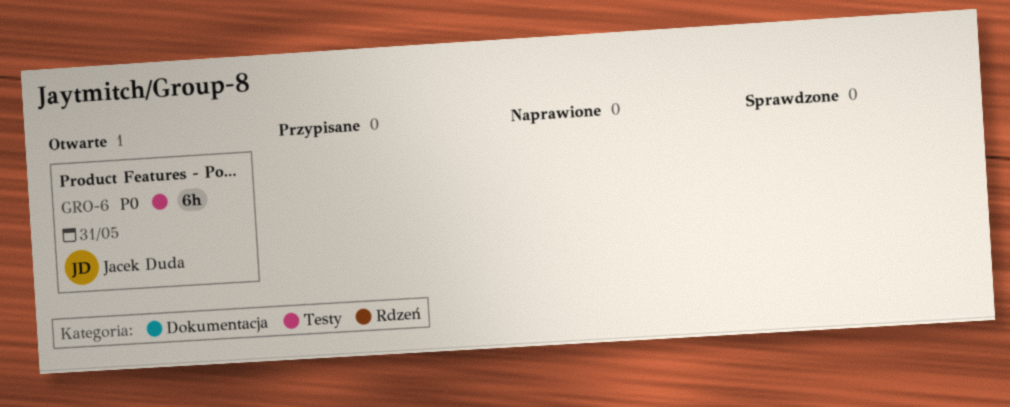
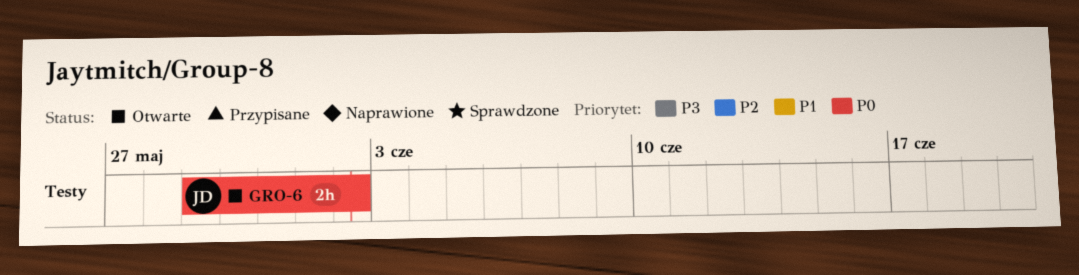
GRO-6, estimate: 6h -> 2h
GRO-6, due: May 31 -> Jun 2

